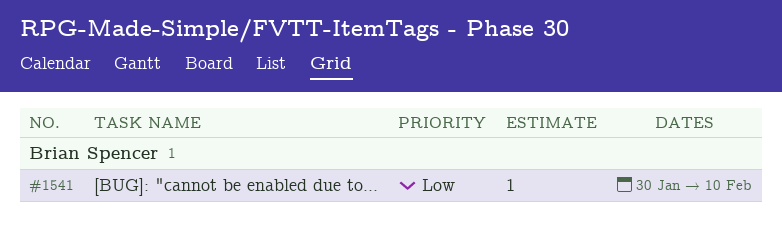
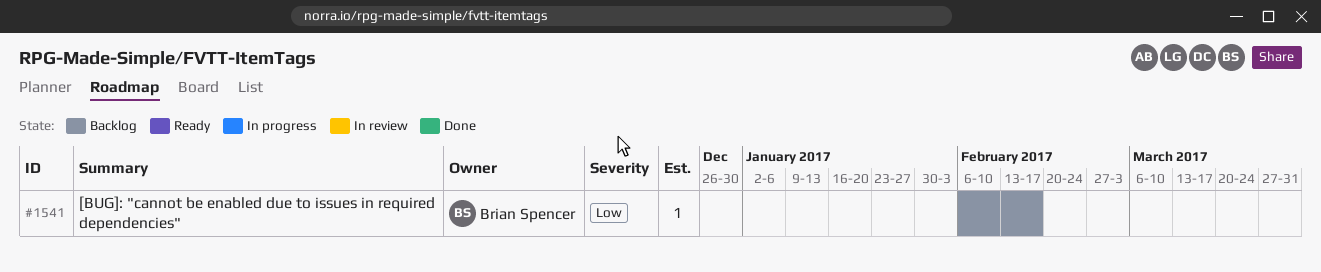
#1541, start: Jan 30 -> Feb 6
#1541, due: Feb 10 -> Feb 17

